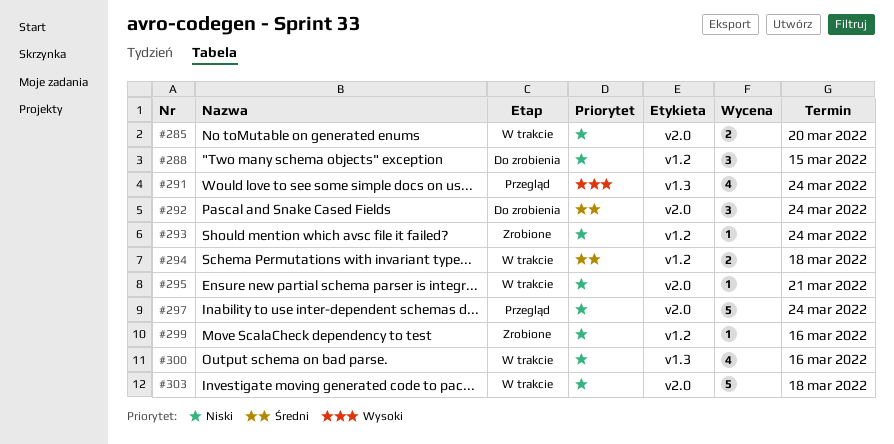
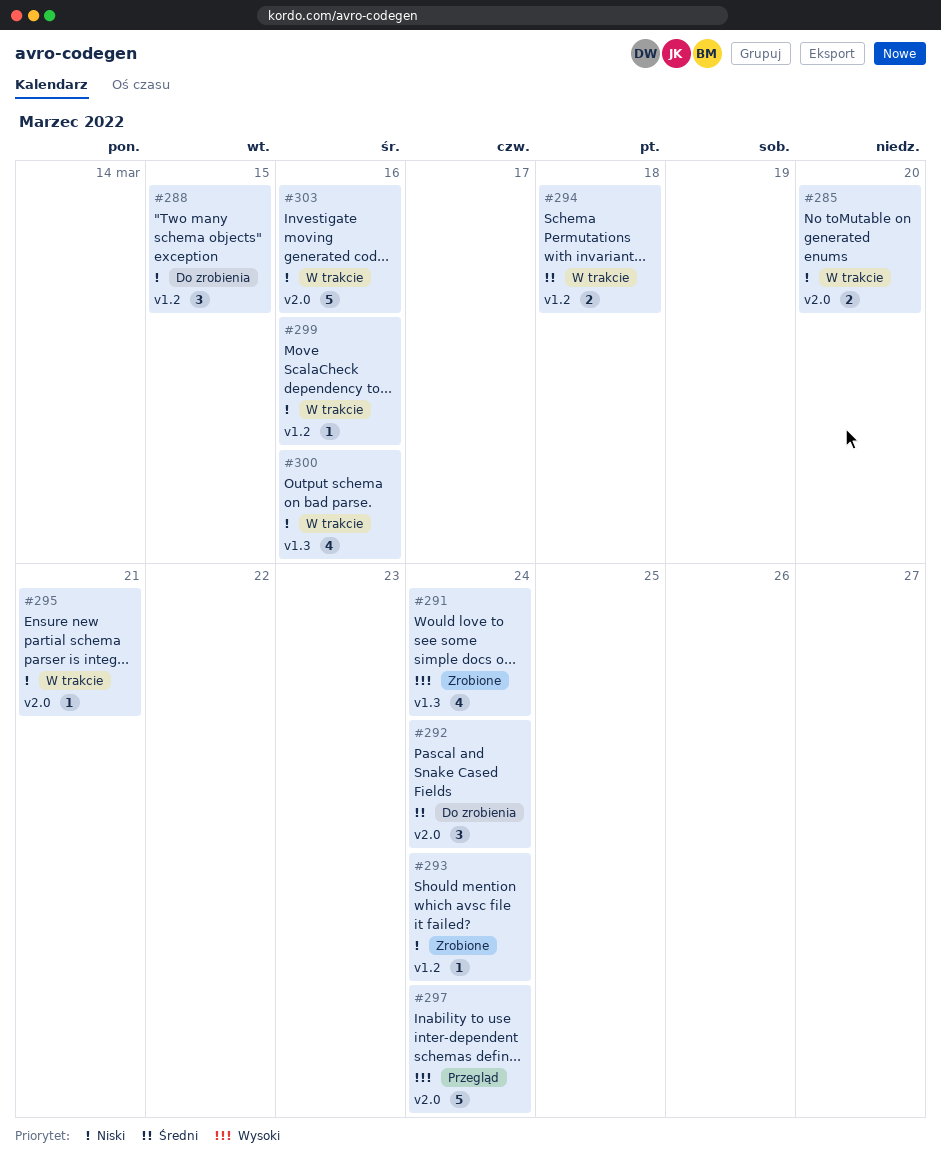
#291, status: Przegląd -> Zrobione
#297, priority: Niski -> Wysoki
#299, status: Zrobione -> W trakcie
#303, due: Mar 18 -> Mar 16

